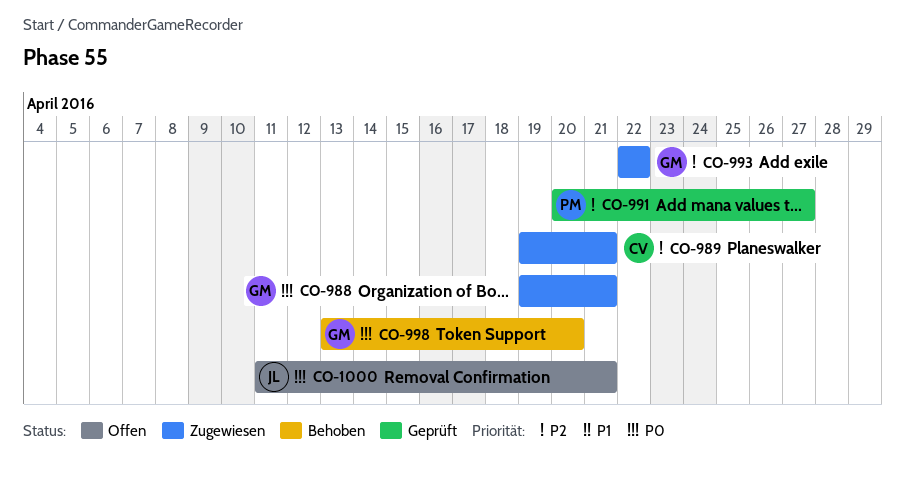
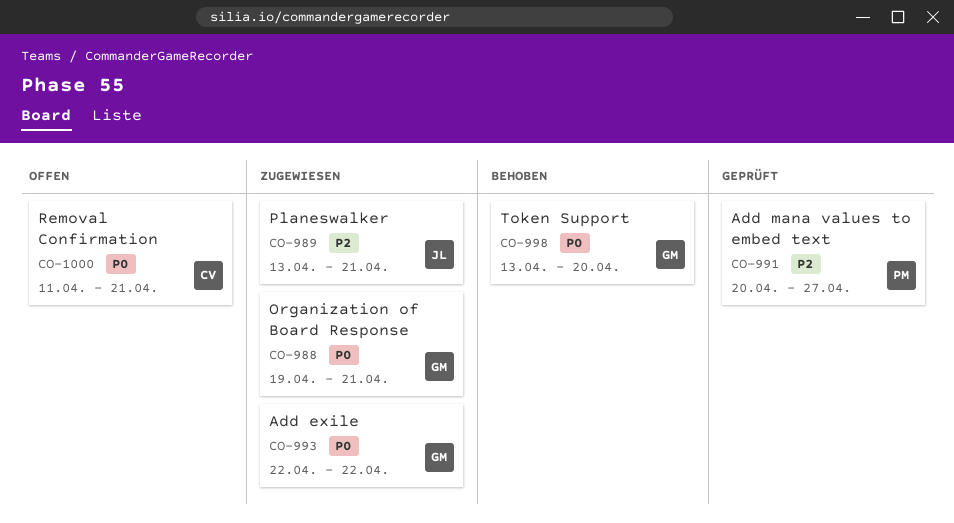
CO-989, owner: CV -> JL
CO-989, start: Apr 19 -> Apr 13
CO-993, priority: P2 -> P0
CO-1000, owner: JL -> CV

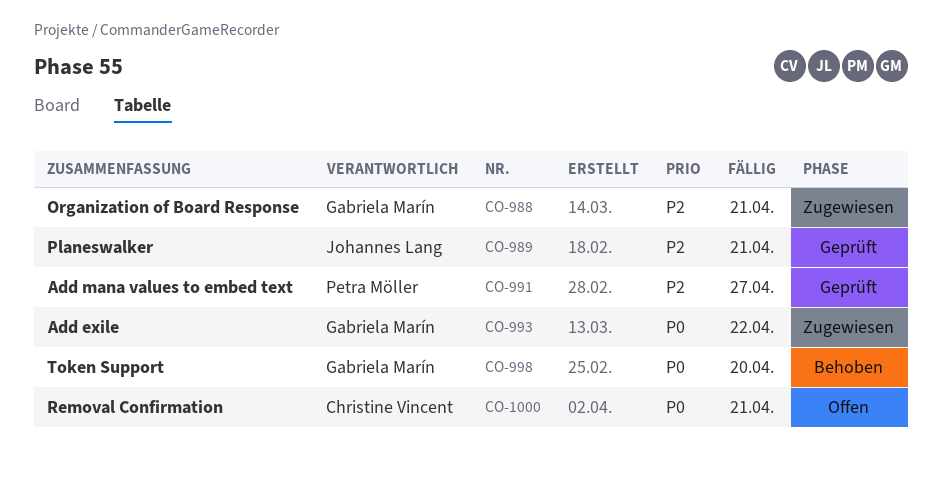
CO-988, priority: P0 -> P2
CO-989, status: Zugewiesen -> Geprüft

